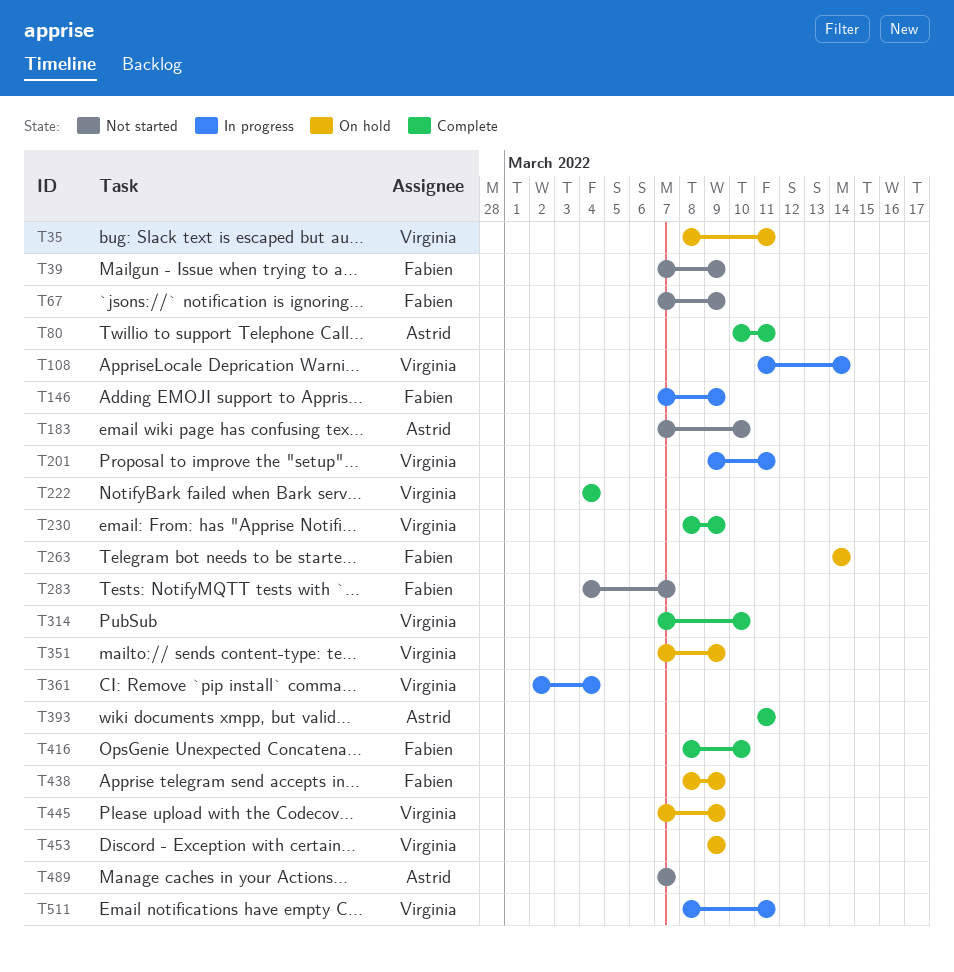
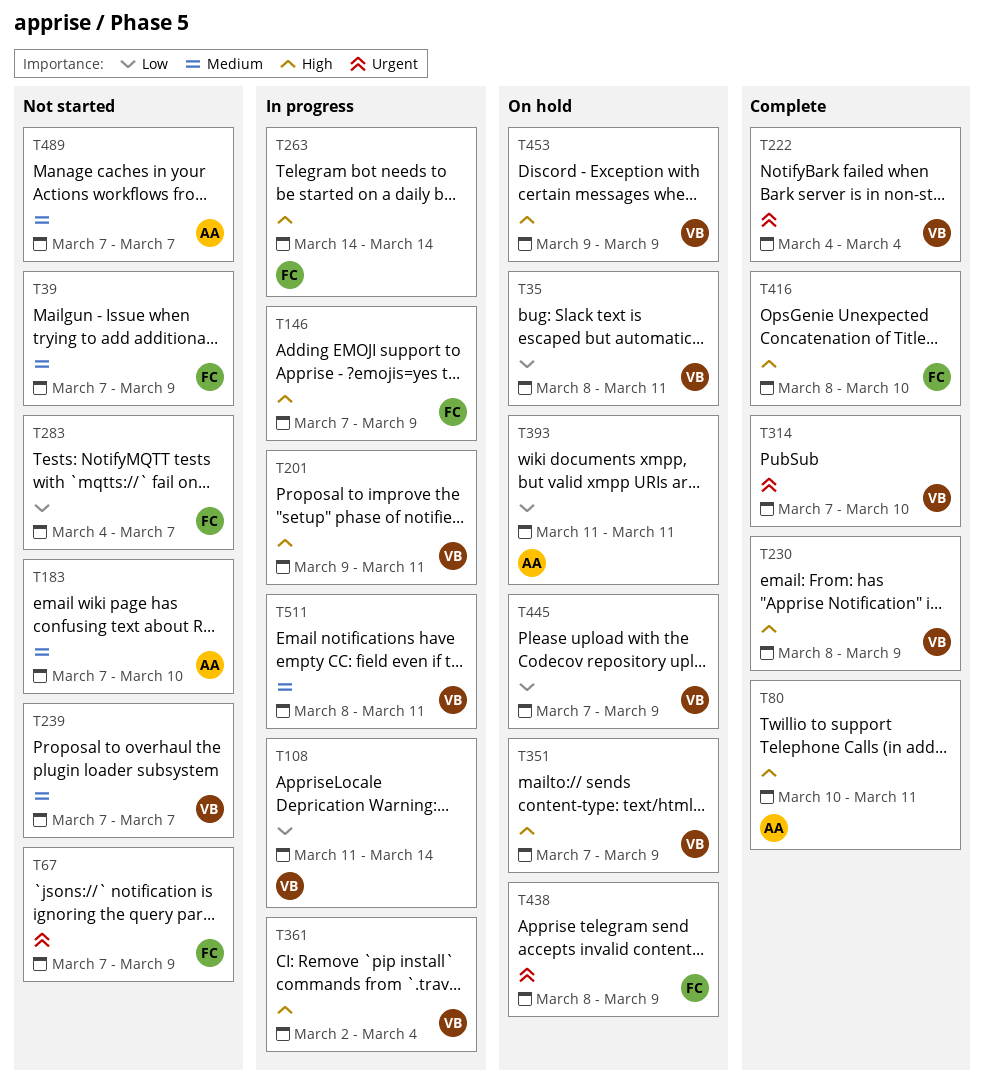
T239: none -> present
T263, status: On hold -> In progress
T393, status: Complete -> On hold

